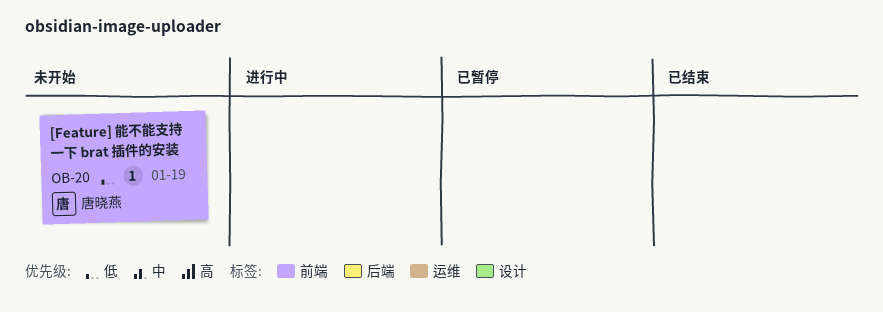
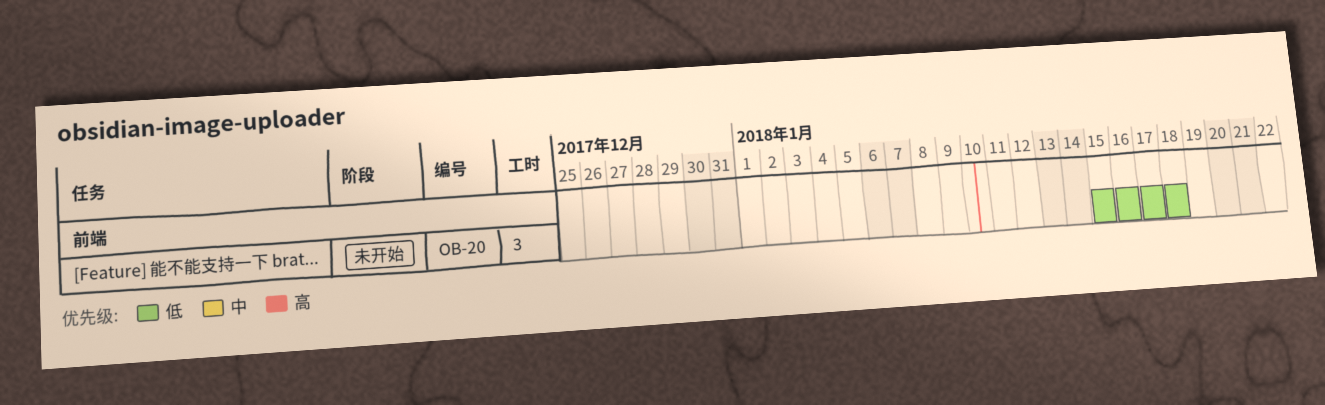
OB-20, estimate: 1 -> 3
OB-20, due: Jan 19 -> Jan 18

